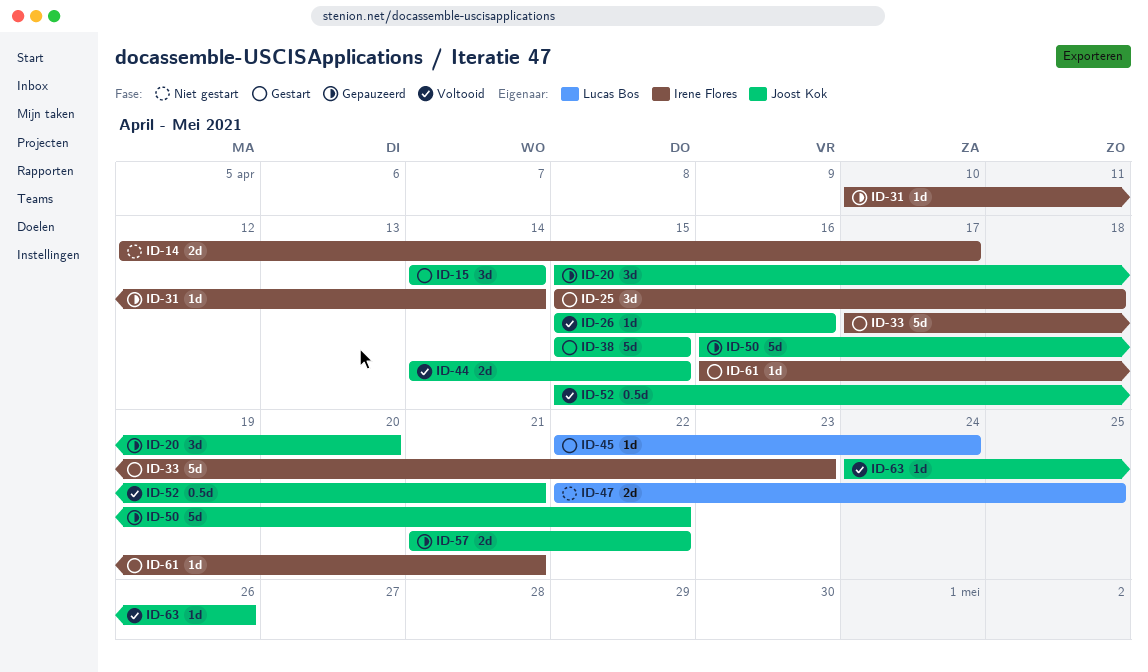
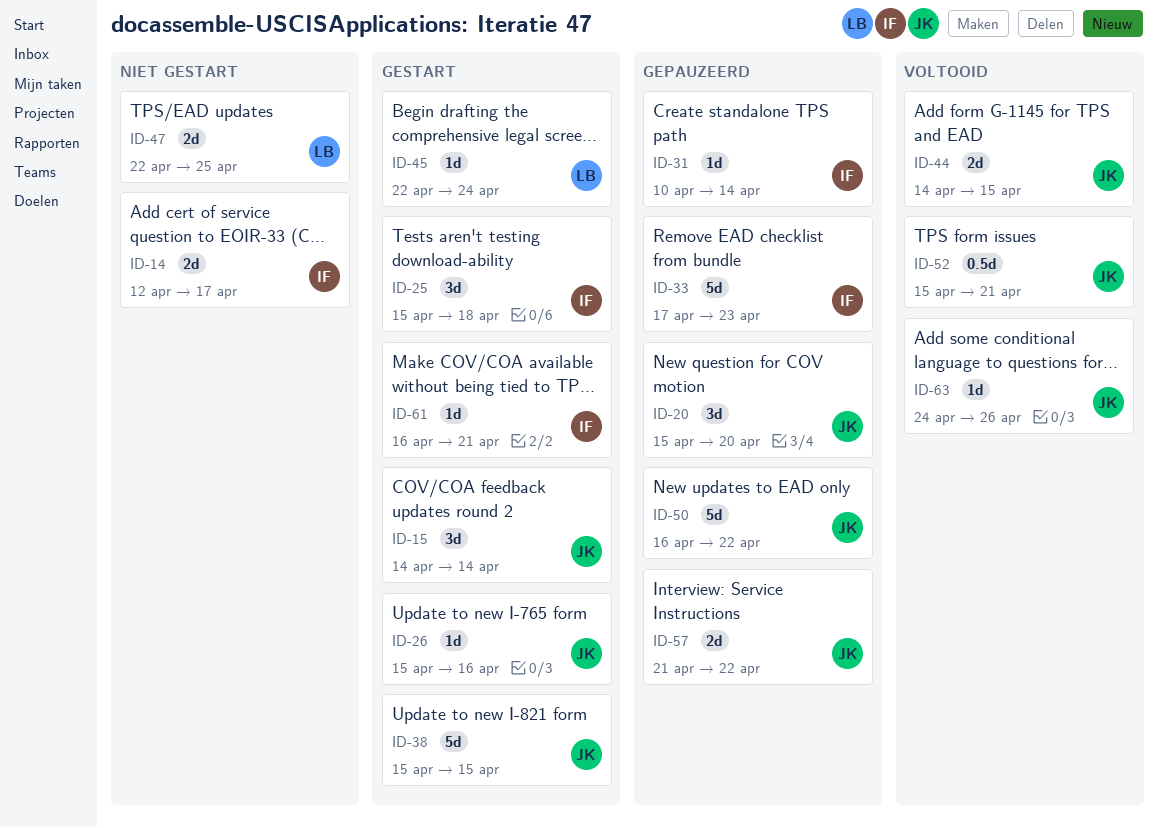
ID-26, status: Voltooid -> Gestart
ID-33, status: Gestart -> Gepauzeerd

